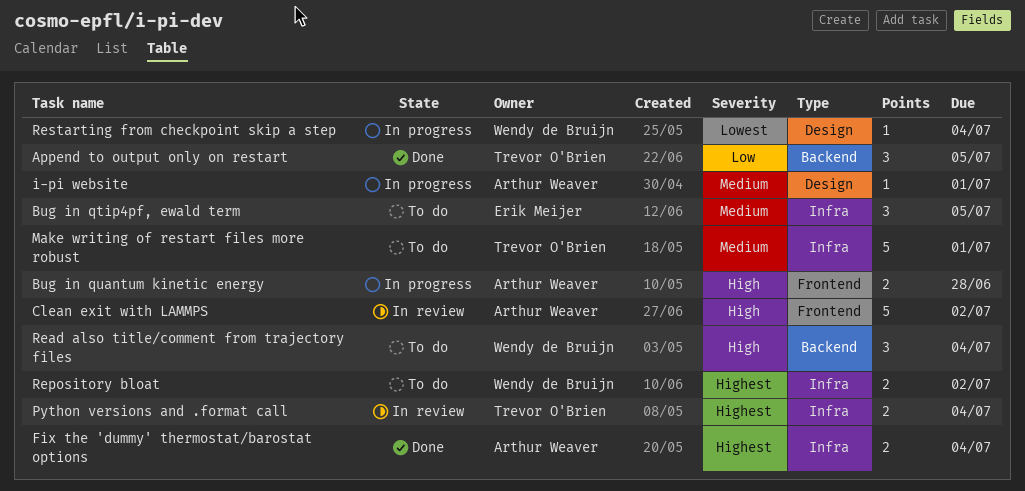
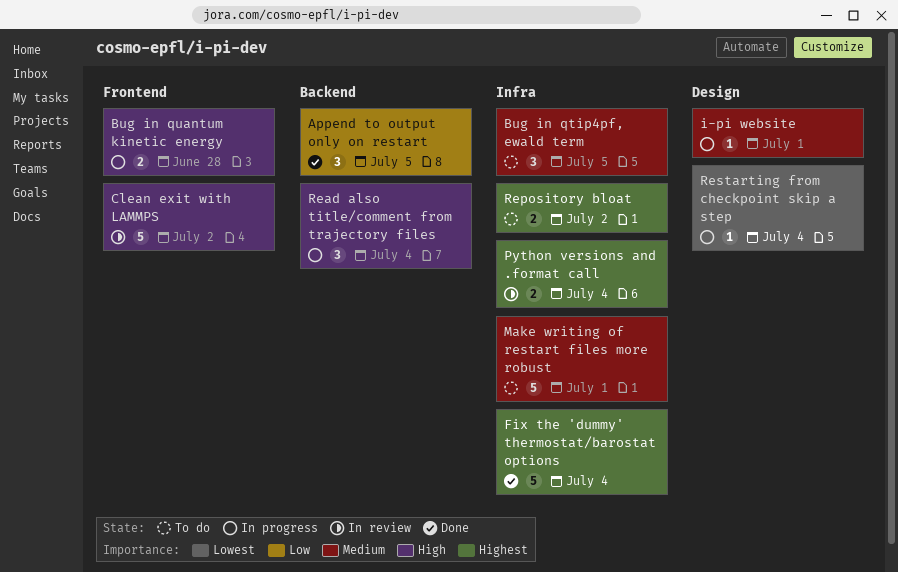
Fix the 'dummy' thermostat/barostat options, estimate: 2 -> 5
Read also title/comment from trajectory files, status: To do -> In progress

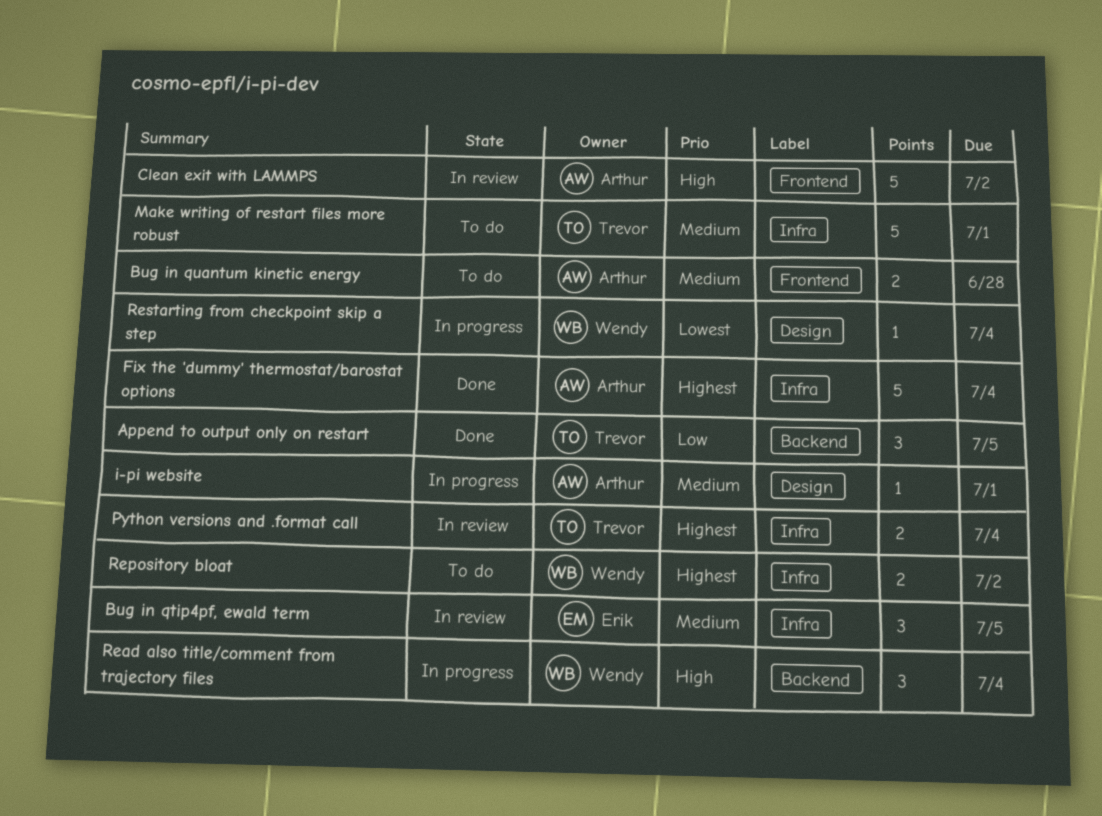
Bug in qtip4pf, ewald term, status: To do -> In review
Bug in quantum kinetic energy, status: In progress -> To do
Bug in quantum kinetic energy, priority: High -> Medium

